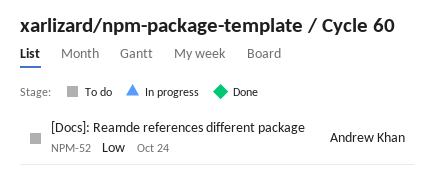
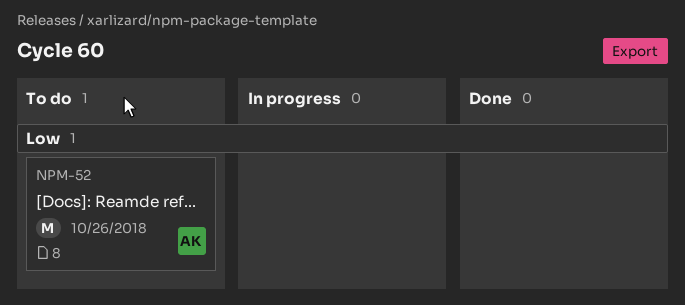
NPM-52, due: Oct 24 -> Oct 26

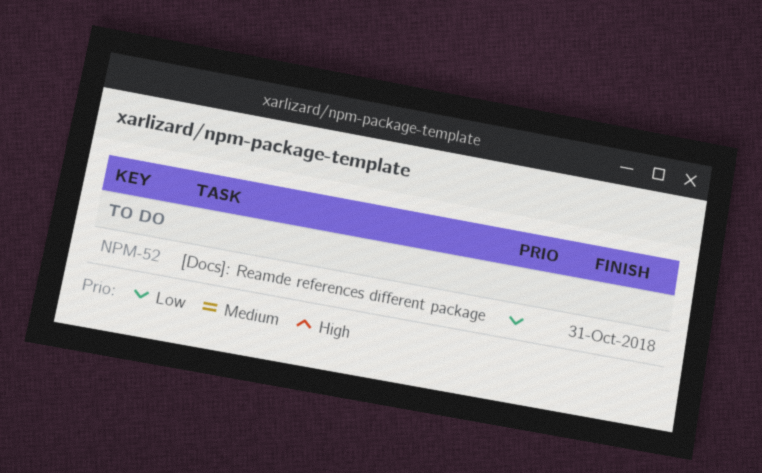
NPM-52, due: Oct 26 -> Oct 31

